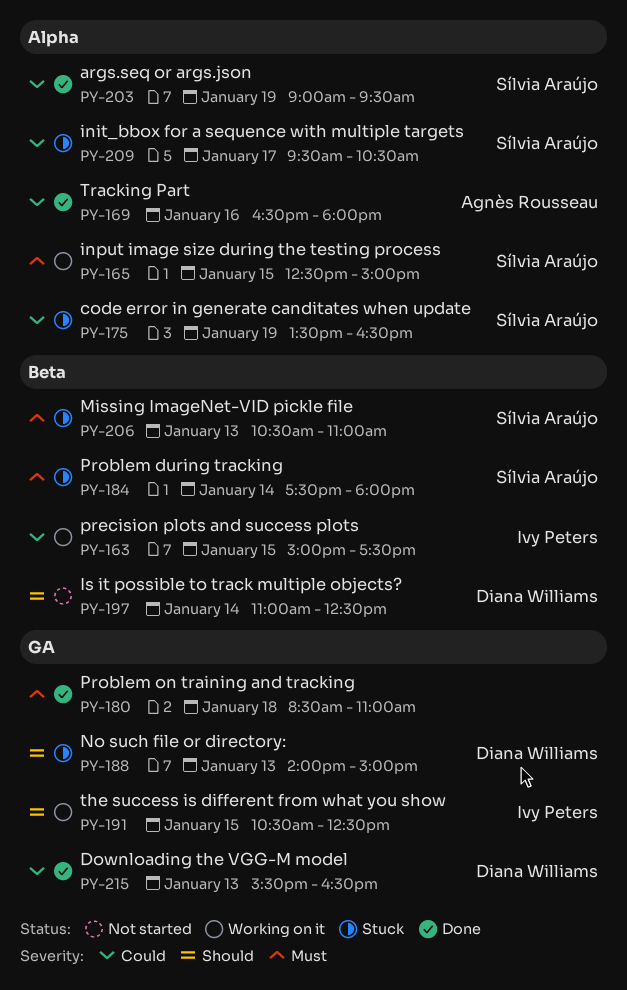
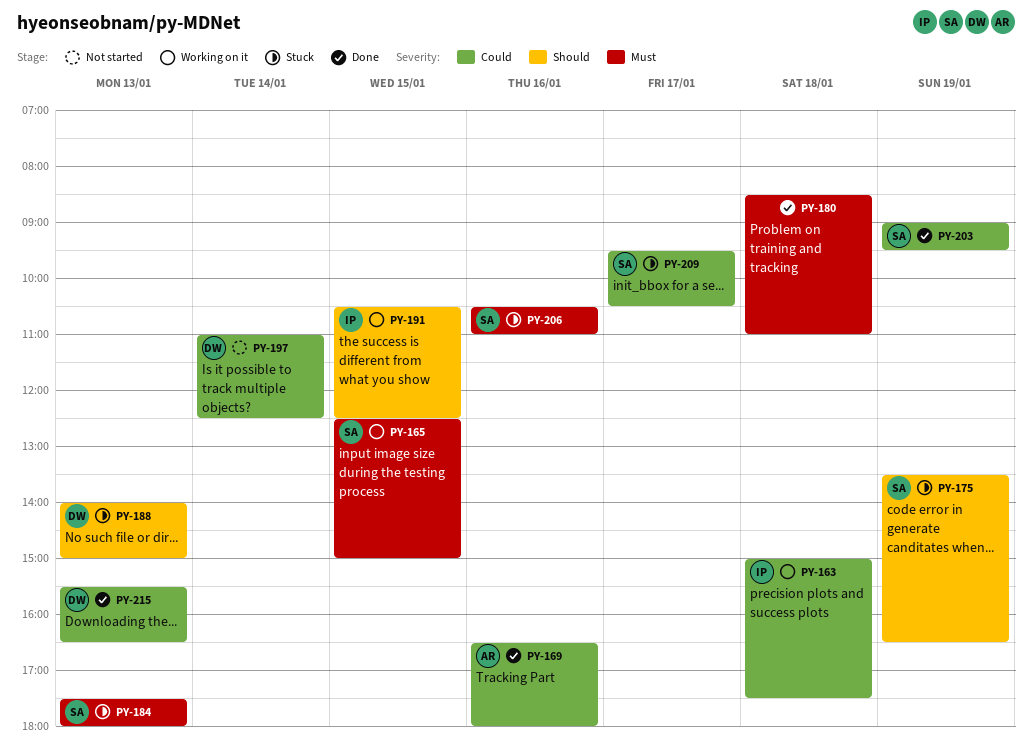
PY-163, day: Jan 15 -> Jan 18
PY-175, priority: Could -> Should
PY-184, day: Jan 14 -> Jan 13
PY-197, priority: Should -> Could
PY-206, day: Jan 13 -> Jan 16

